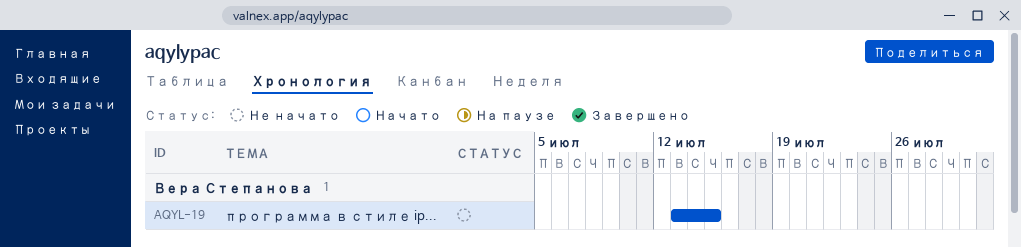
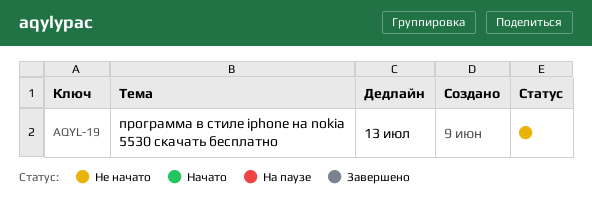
AQYL-19, due: Jul 15 -> Jul 13

